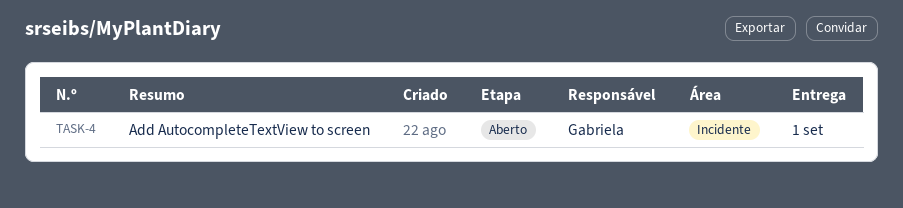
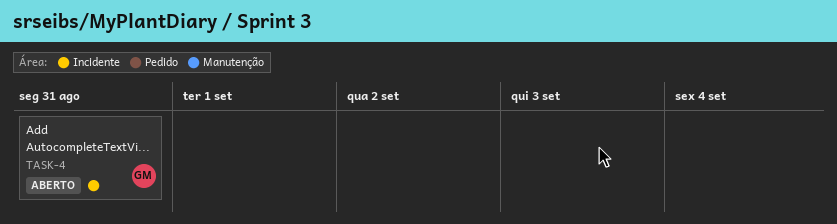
TASK-4, due: Sep 1 -> Aug 31

